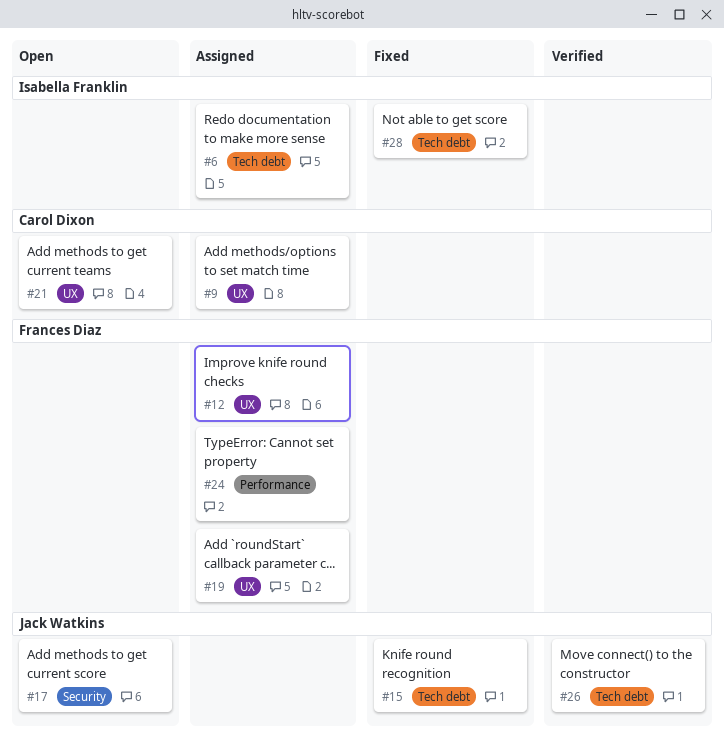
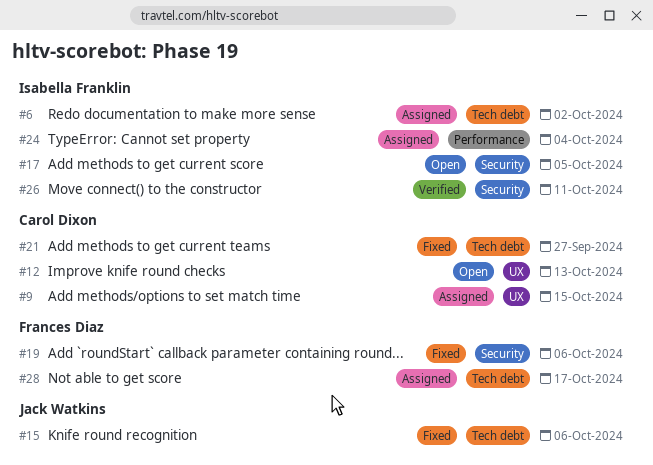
#12, status: Assigned -> Open
#12, owner: Frances Diaz -> Carol Dixon
#17, owner: Jack Watkins -> Isabella Franklin
#19, status: Assigned -> Fixed
#19, label: UX -> Security
#21, status: Open -> Fixed
#21, label: UX -> Tech debt
#24, owner: Frances Diaz -> Isabella Franklin
#26, owner: Jack Watkins -> Isabella Franklin
#26, label: Tech debt -> Security
#28, status: Fixed -> Assigned
#28, owner: Isabella Franklin -> Frances Diaz

